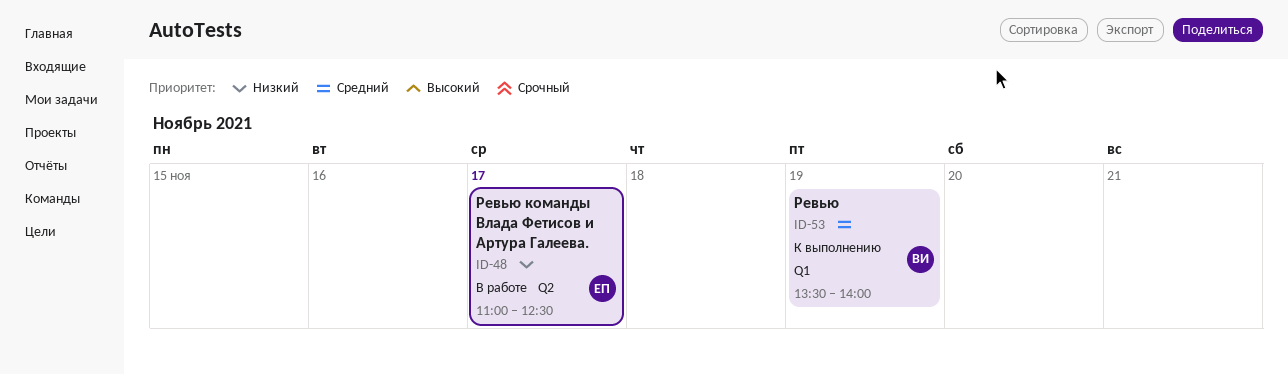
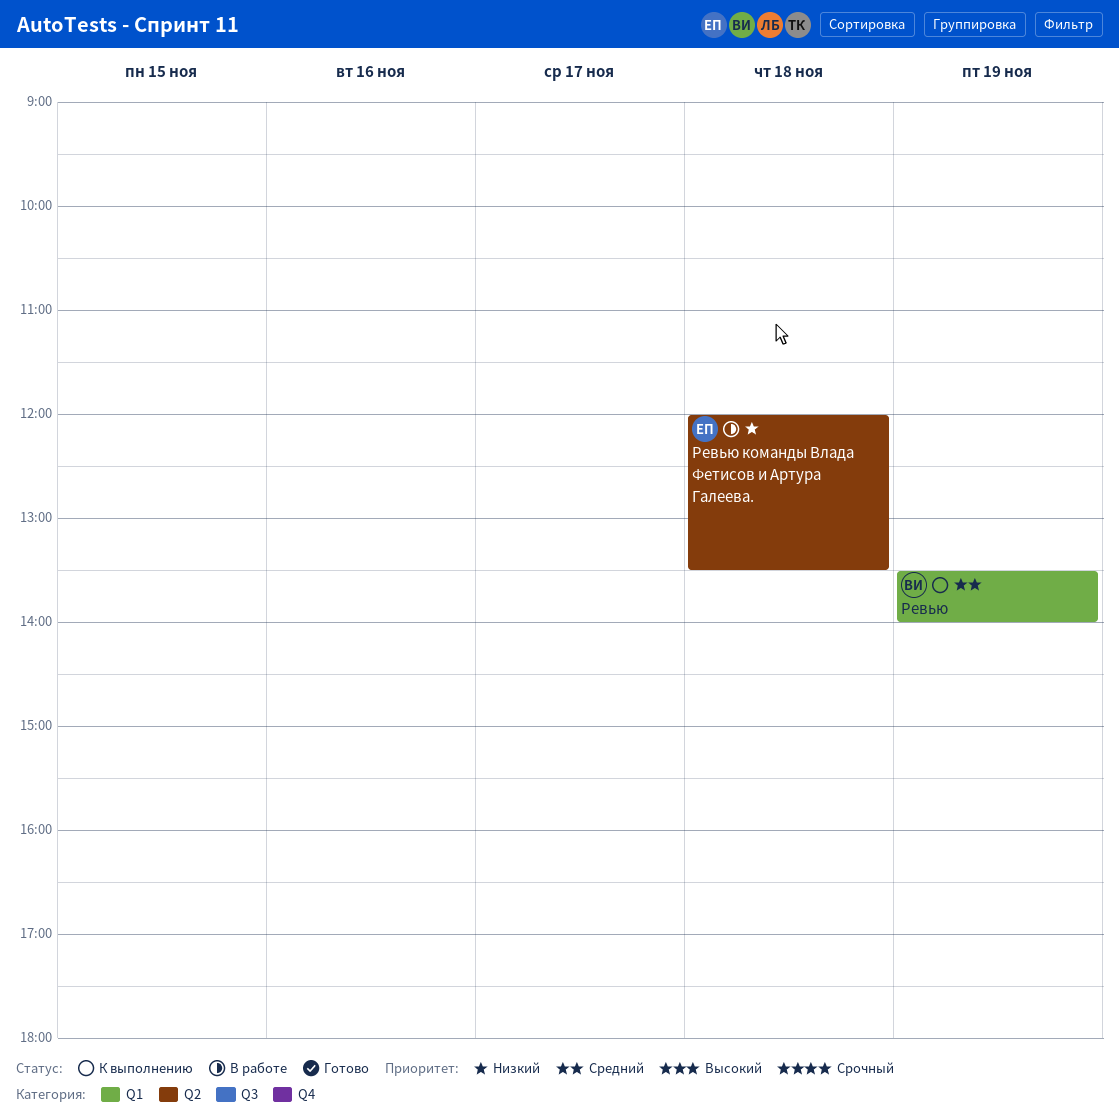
Ревью команды Влада Фетисов и Артура Галеева., day: Nov 17 -> Nov 18
Ревью команды Влада Фетисов и Артура Галеева., begins: 11:00 -> 12:00
Ревью команды Влада Фетисов и Артура Галеева., ends: 12:30 -> 13:30

